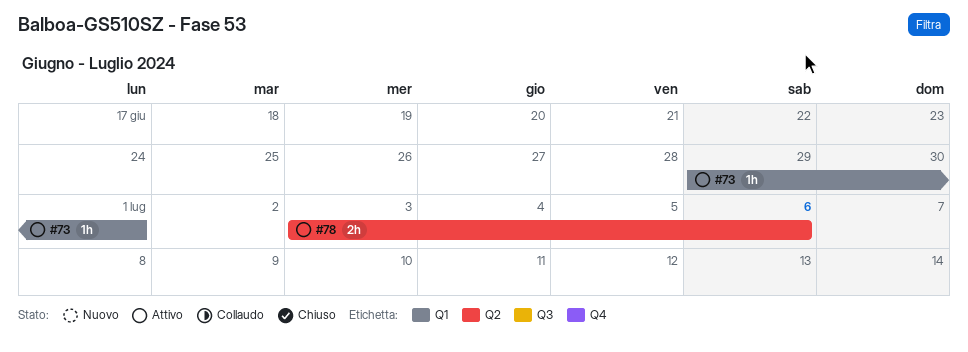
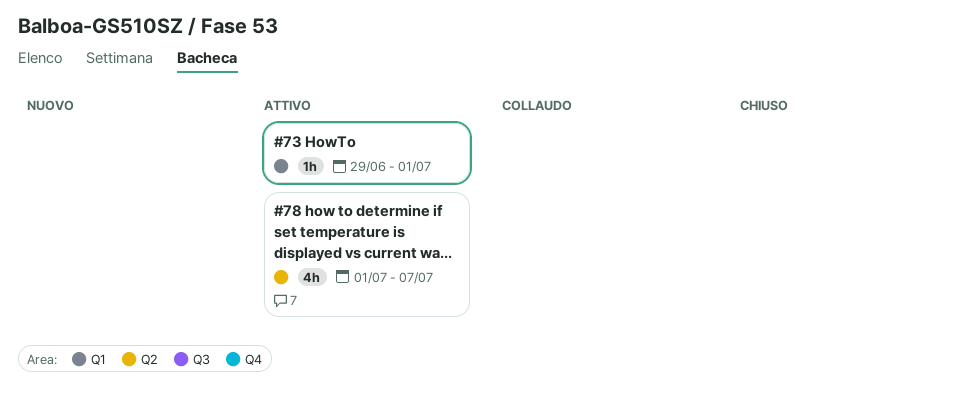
#78, estimate: 2h -> 4h
#78, start: Jul 3 -> Jul 1
#78, due: Jul 6 -> Jul 7

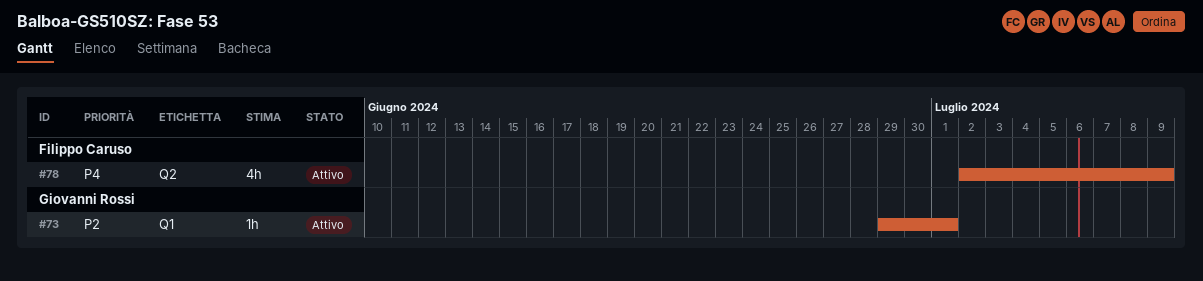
#78, start: Jul 1 -> Jul 2
#78, due: Jul 7 -> Jul 9

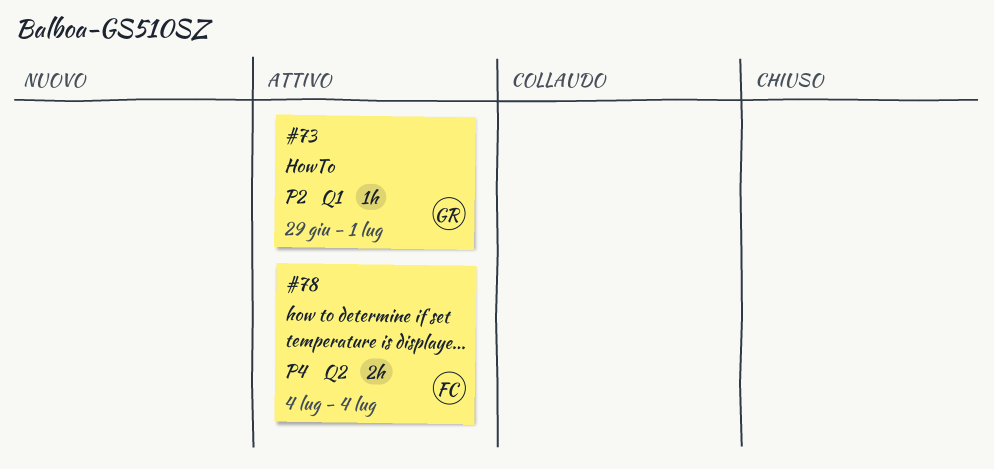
#78, estimate: 4h -> 2h
#78, start: Jul 2 -> Jul 4
#78, due: Jul 9 -> Jul 4

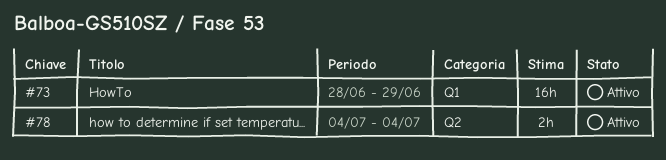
#73, estimate: 1h -> 16h
#73, start: Jun 29 -> Jun 28
#73, due: Jul 1 -> Jun 29

